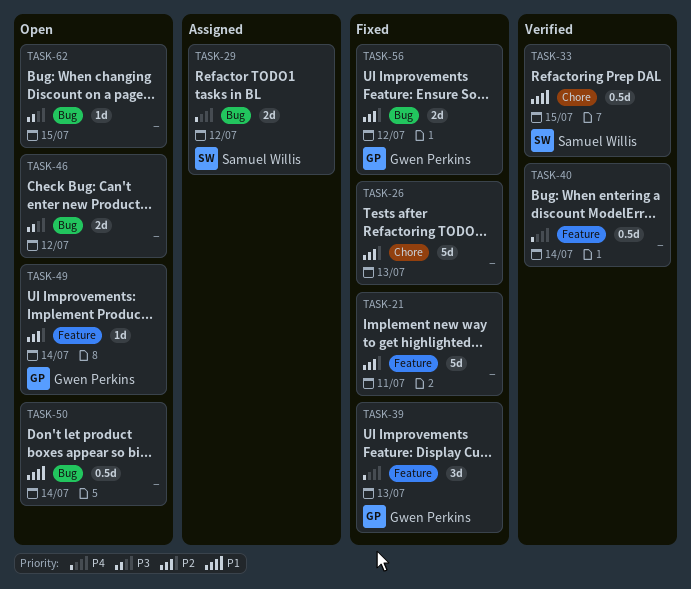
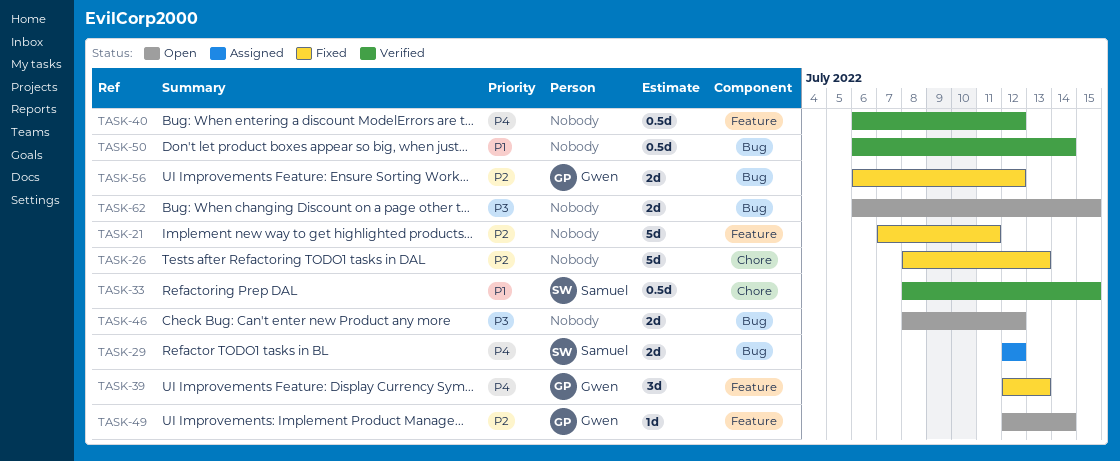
TASK-40, due: Jul 14 -> Jul 12
TASK-50, status: Open -> Verified
TASK-62, estimate: 1d -> 2d

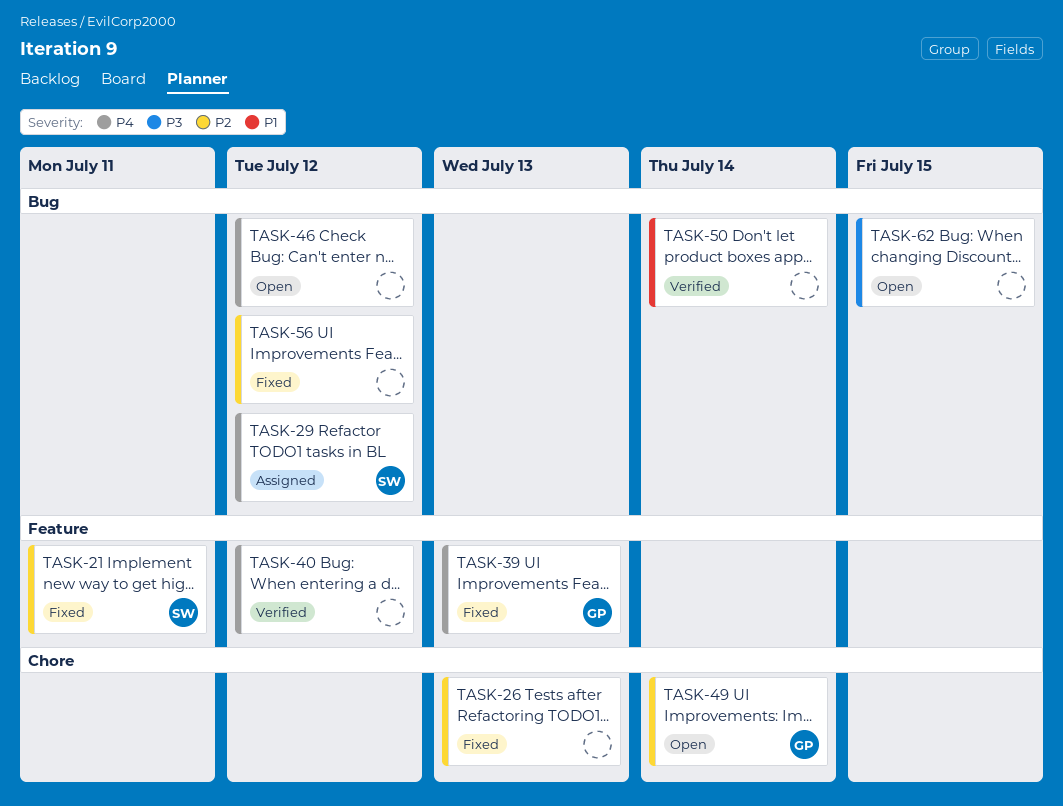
TASK-21, owner: none -> Samuel
TASK-33: present -> none
TASK-46, priority: P3 -> P4
TASK-49, label: Feature -> Chore
TASK-56, owner: Gwen -> none

